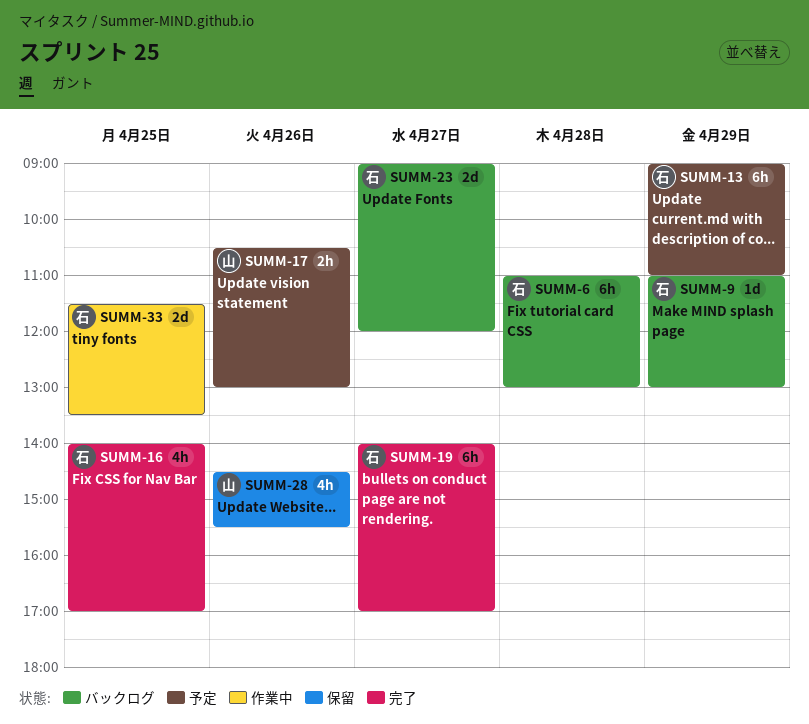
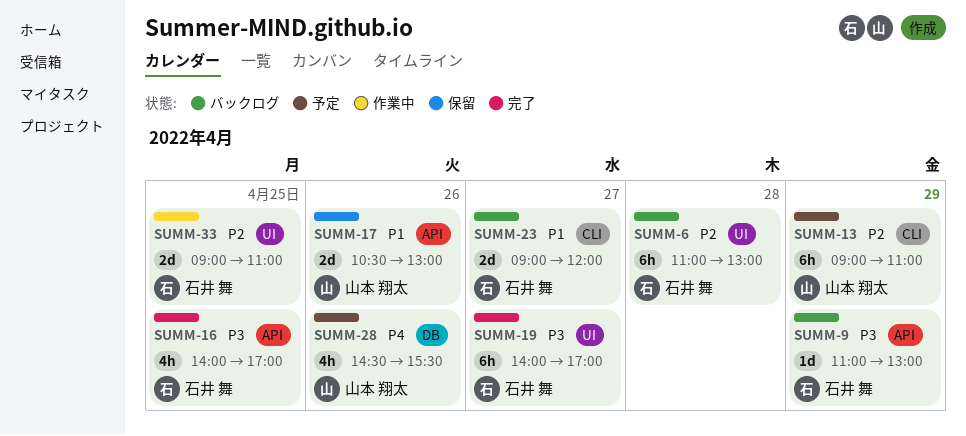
SUMM-13, owner: 石井 舞 -> 山本 翔太
SUMM-17, status: 予定 -> 保留
SUMM-17, estimate: 2h -> 2d
SUMM-28, status: 保留 -> 予定
SUMM-33, begins: 11:30 -> 09:00
SUMM-33, ends: 13:30 -> 11:00

